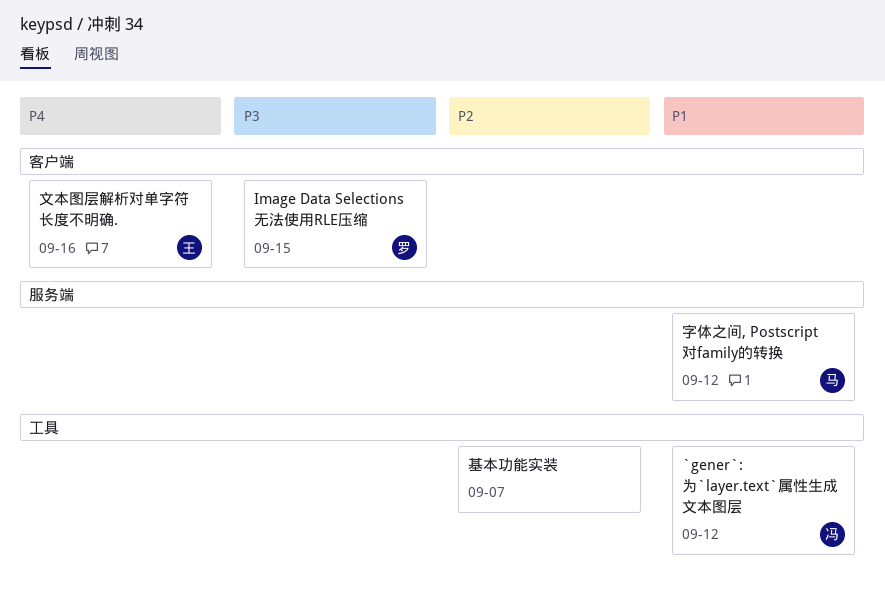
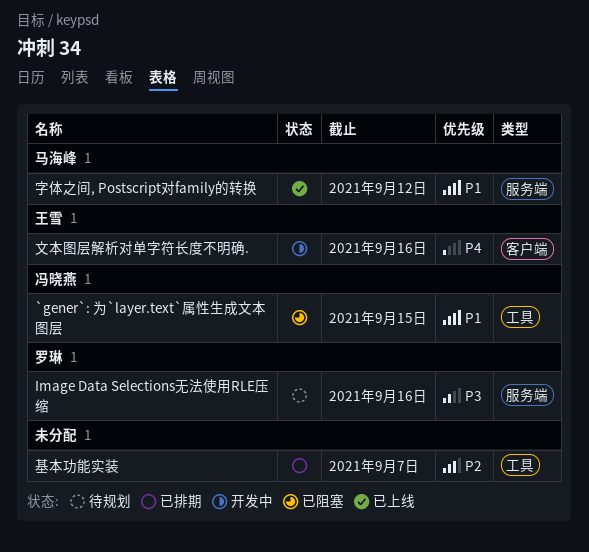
`gener`: 为`layer.text`属性生成文本图层, due: Sep 12 -> Sep 15
Image Data Selections无法使用RLE压缩, label: 客户端 -> 服务端
Image Data Selections无法使用RLE压缩, due: Sep 15 -> Sep 16

